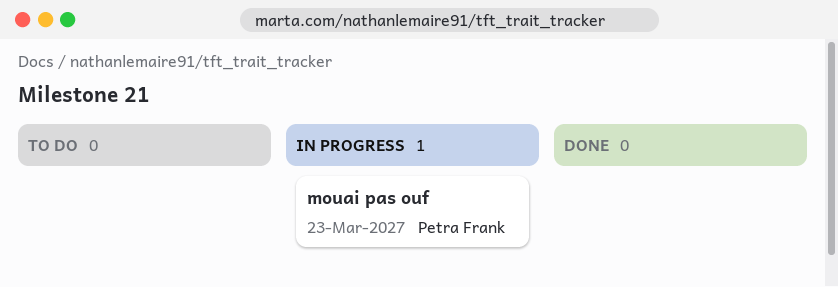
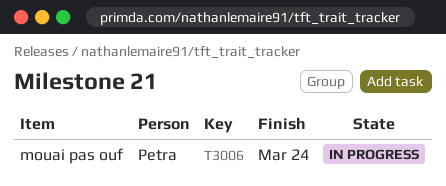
mouai pas ouf, due: Mar 23 -> Mar 24

